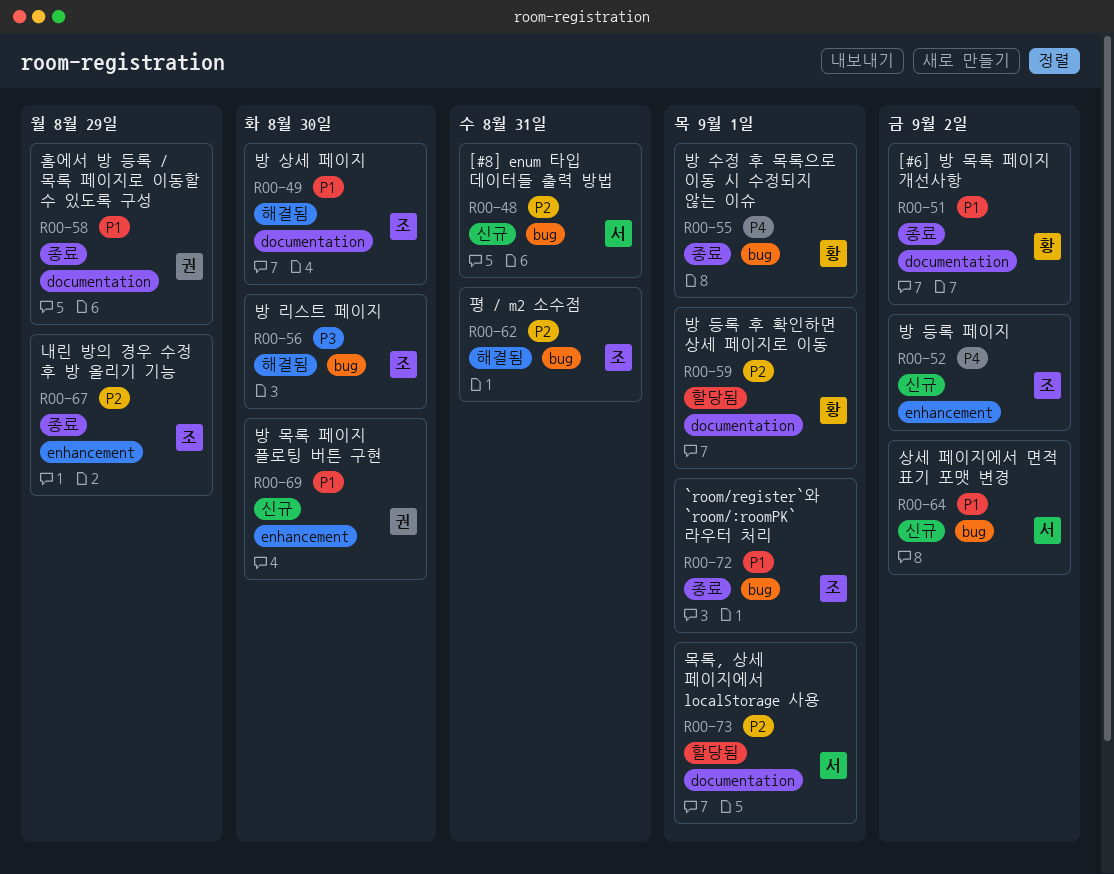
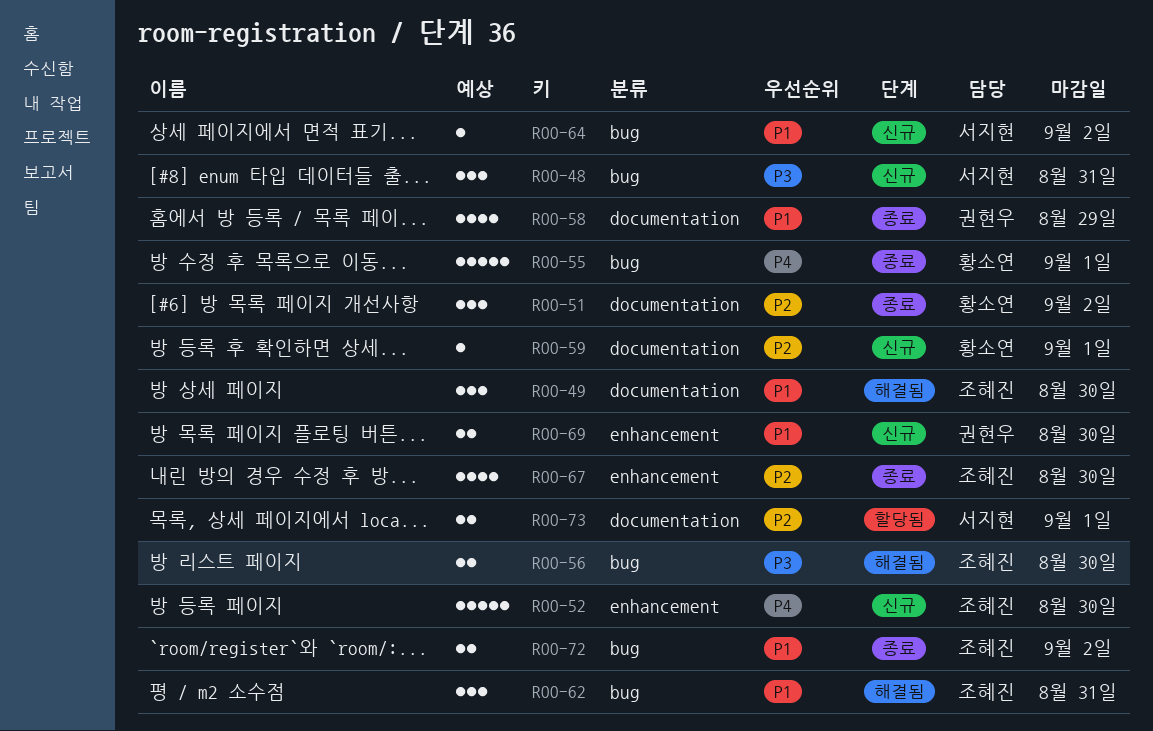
ROO-48, priority: P2 -> P3
ROO-51, priority: P1 -> P2
ROO-52, due: Sep 2 -> Aug 30
ROO-59, status: 할당됨 -> 신규
ROO-62, priority: P2 -> P1
ROO-67, due: Aug 29 -> Aug 30
ROO-72, due: Sep 1 -> Sep 2

